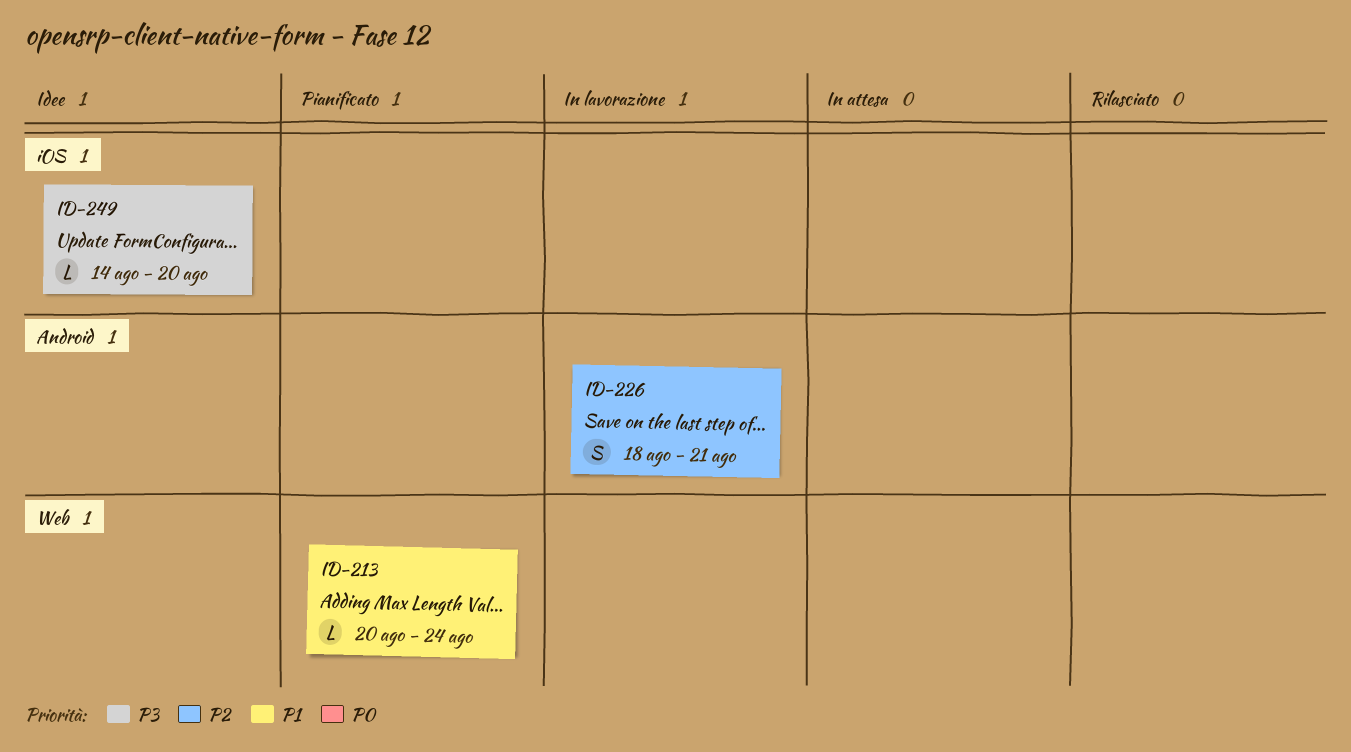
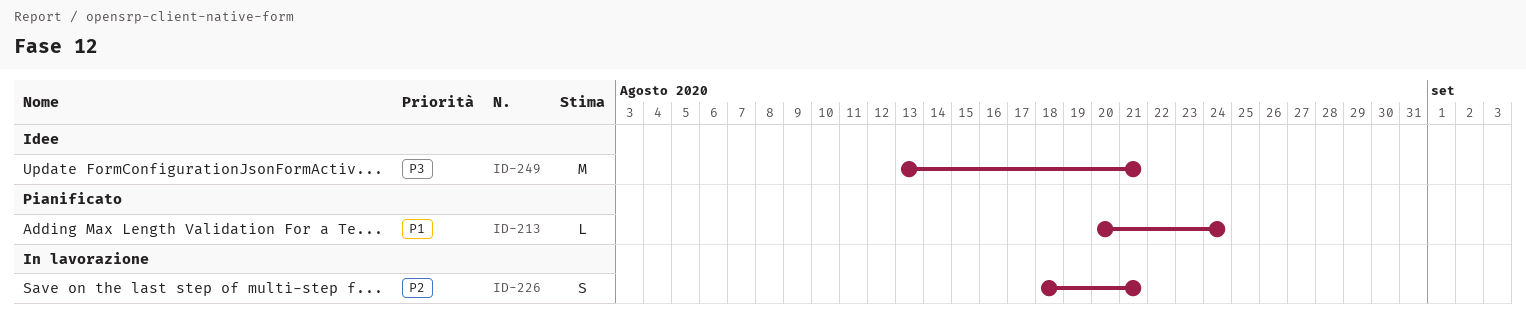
ID-249, estimate: L -> M
ID-249, start: Aug 14 -> Aug 13
ID-249, due: Aug 20 -> Aug 21

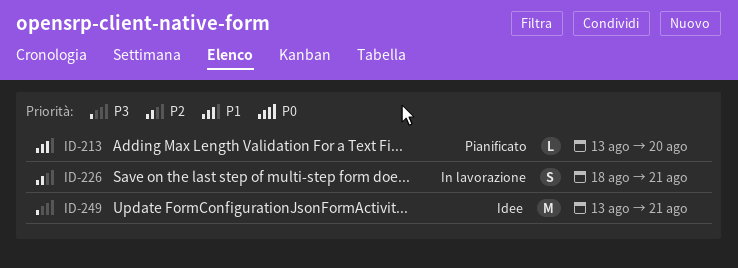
ID-213, start: Aug 20 -> Aug 13
ID-213, due: Aug 24 -> Aug 20

